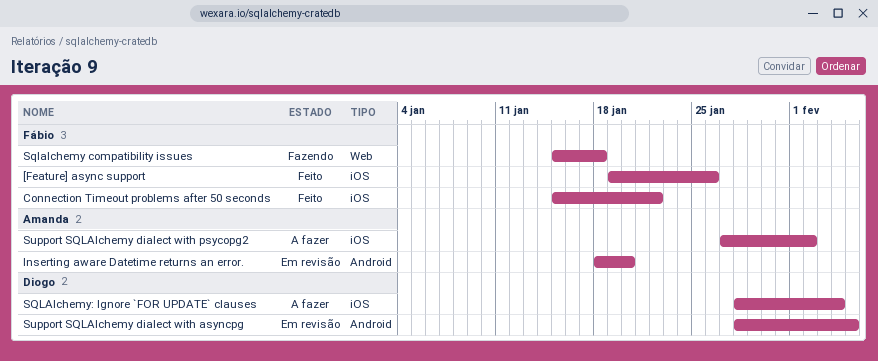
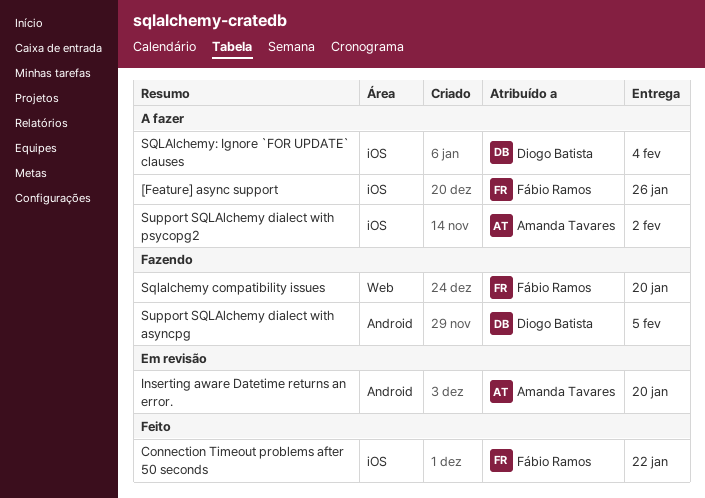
[Feature] async support, status: Feito -> A fazer
Sqlalchemy compatibility issues, due: Jan 18 -> Jan 20
Support SQLAlchemy dialect with asyncpg, status: Em revisão -> Fazendo

